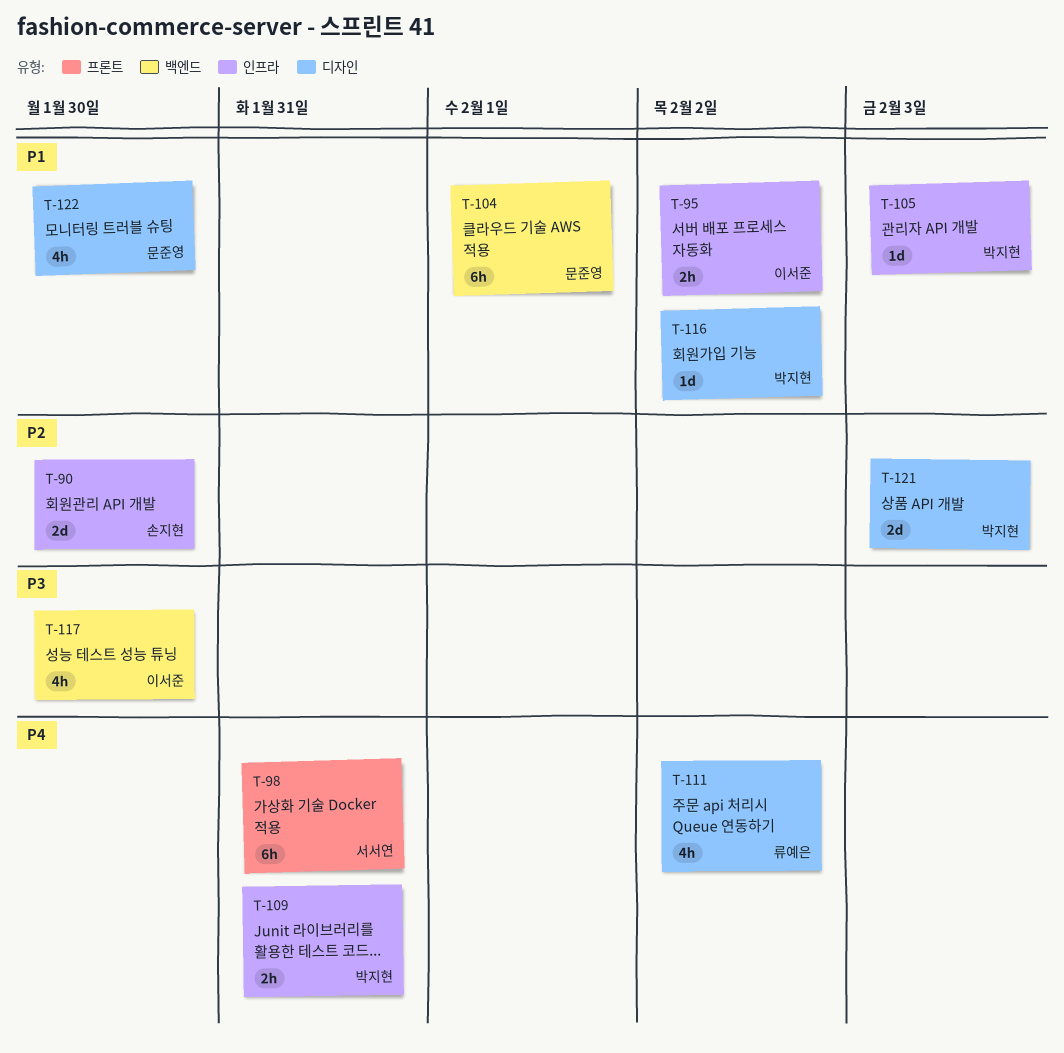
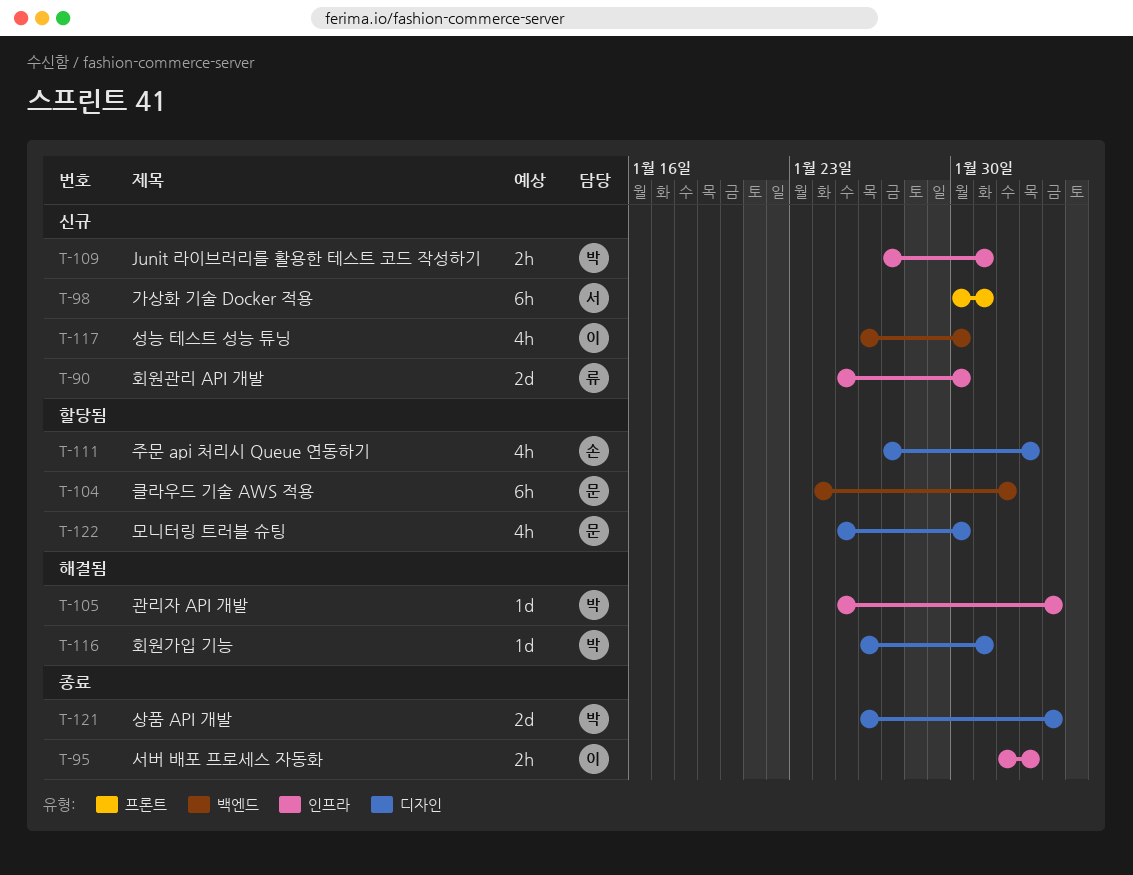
T-90, owner: 손지현 -> 류예은
T-111, owner: 류예은 -> 손지현
T-116, due: Feb 2 -> Jan 31

